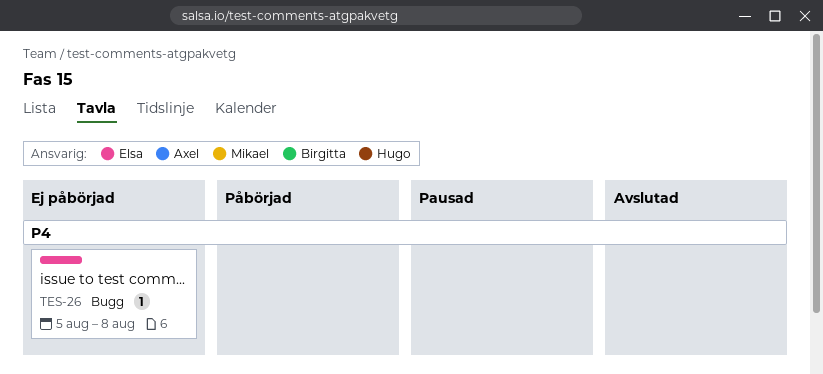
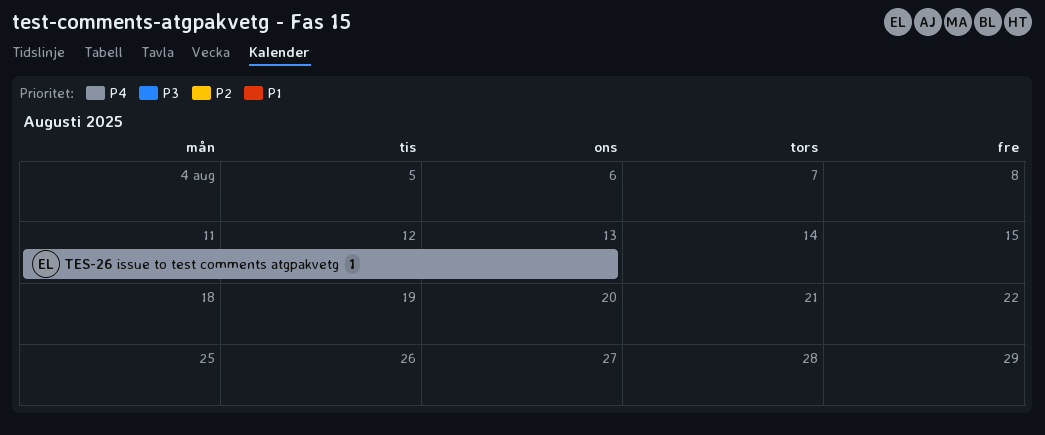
TES-26, start: Aug 5 -> Aug 11
TES-26, due: Aug 8 -> Aug 13

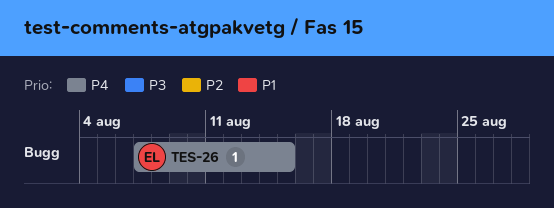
TES-26, start: Aug 11 -> Aug 7
TES-26, due: Aug 13 -> Aug 15

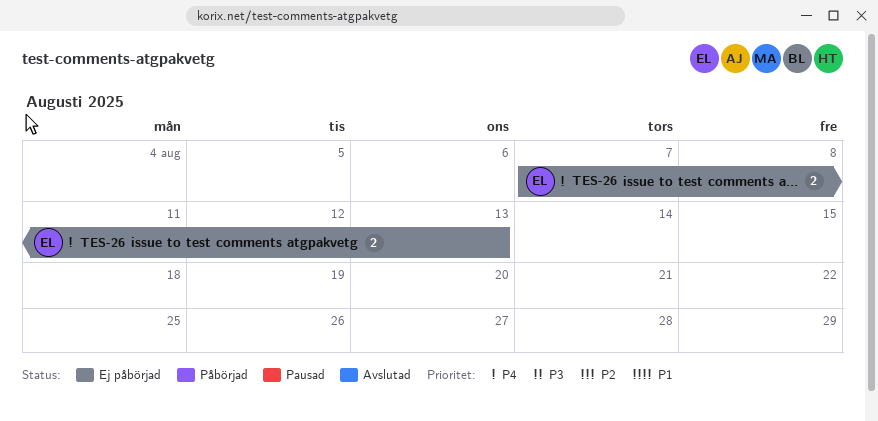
TES-26, estimate: 1 -> 2
TES-26, due: Aug 15 -> Aug 13

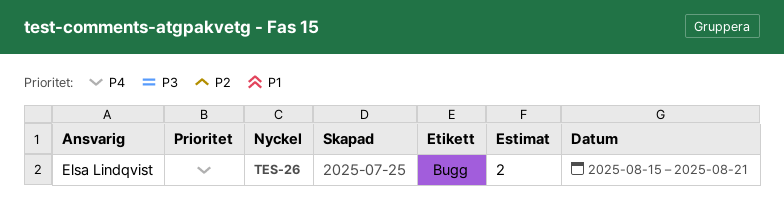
TES-26, start: Aug 7 -> Aug 15
TES-26, due: Aug 13 -> Aug 21

